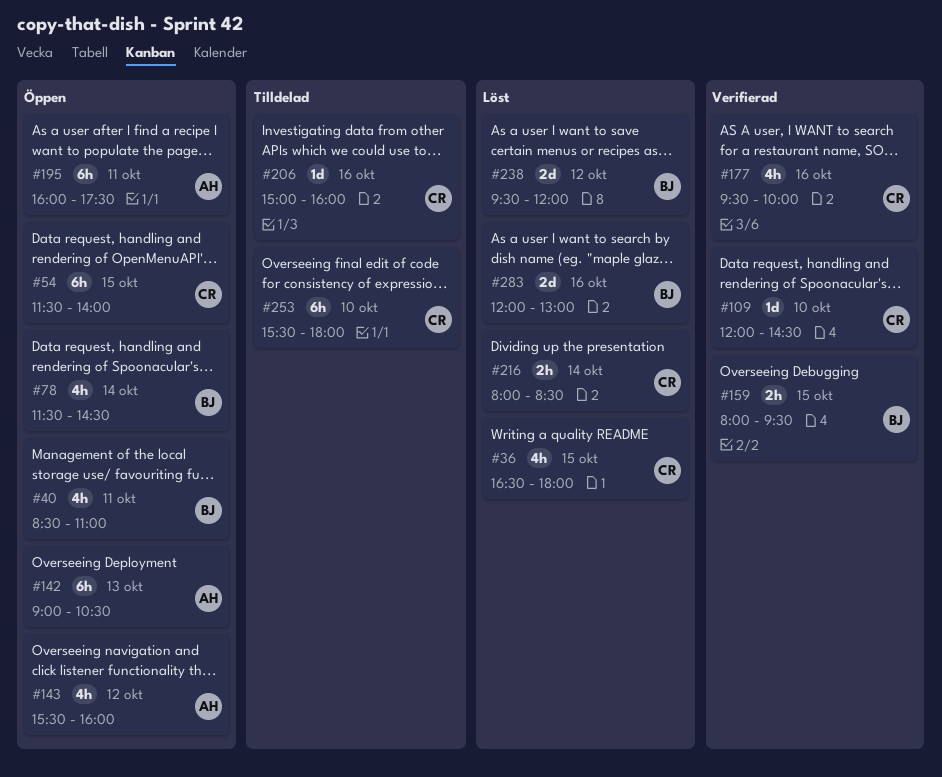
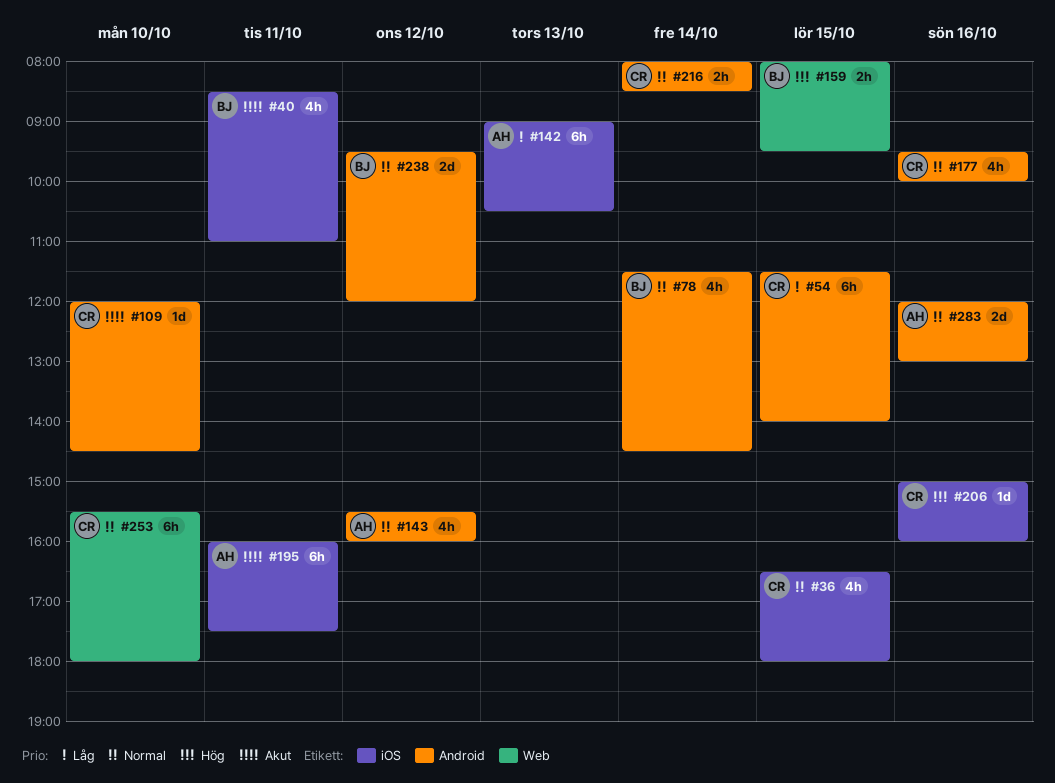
#283, owner: BJ -> AH

